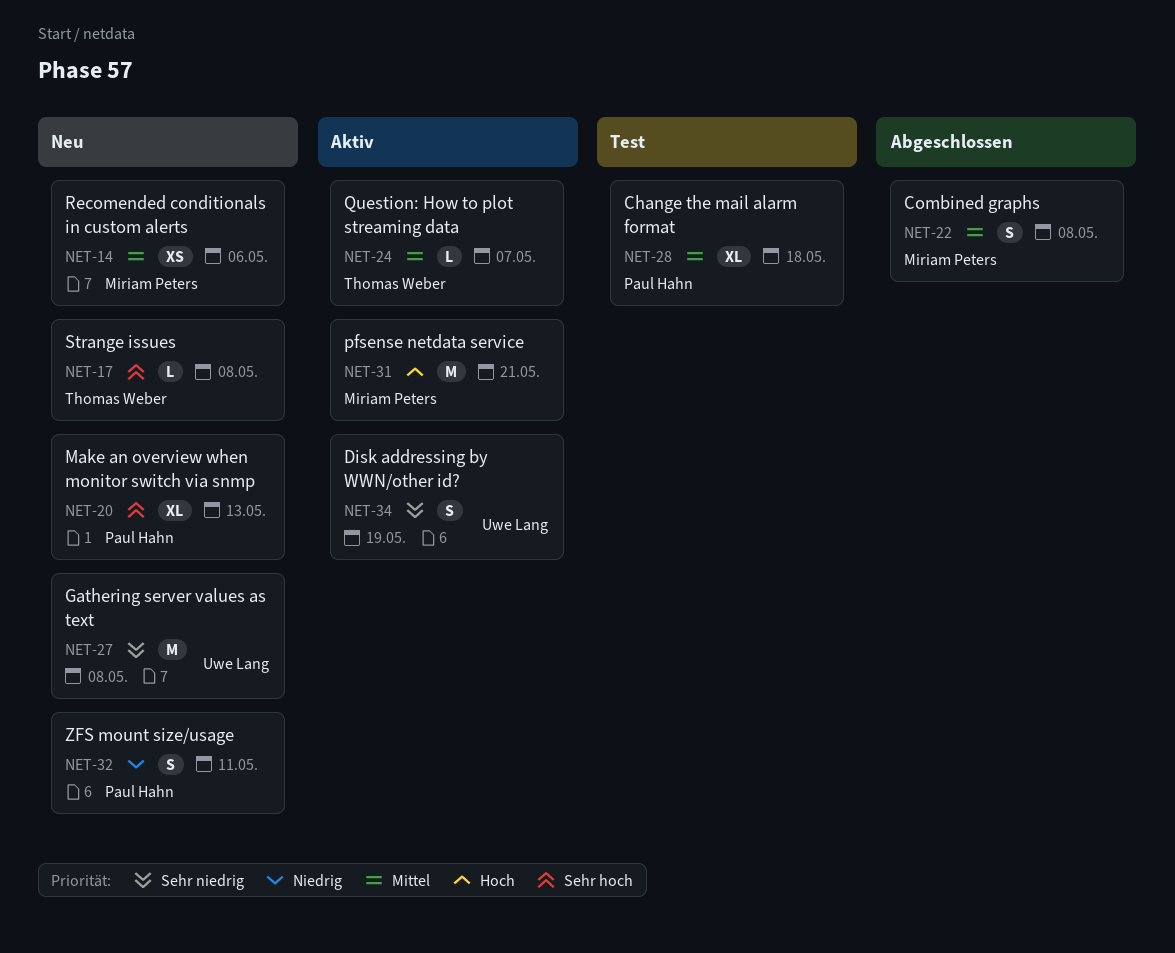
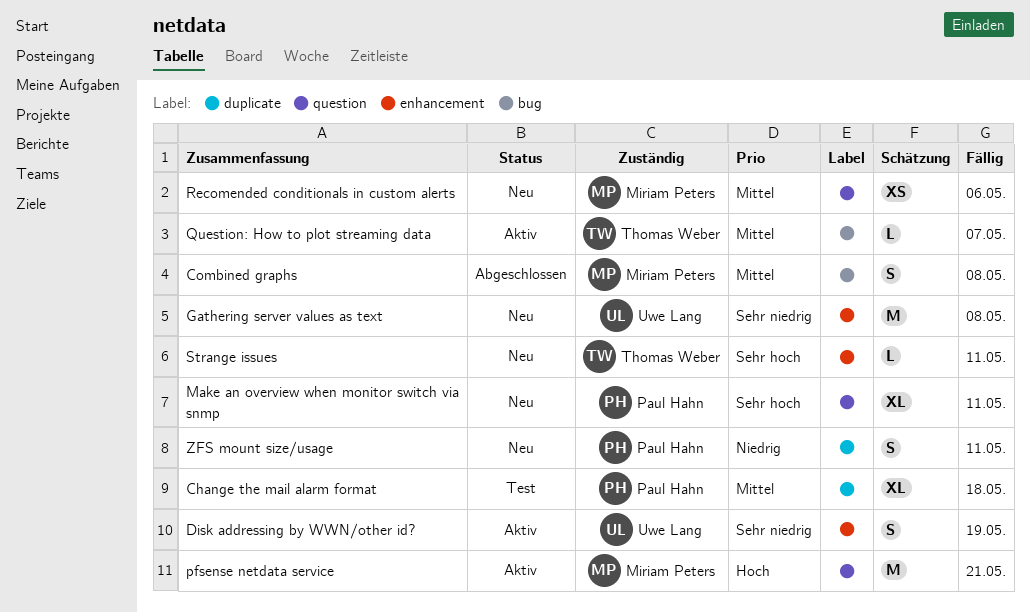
Make an overview when monitor switch via snmp, due: May 13 -> May 11
Strange issues, due: May 8 -> May 11

